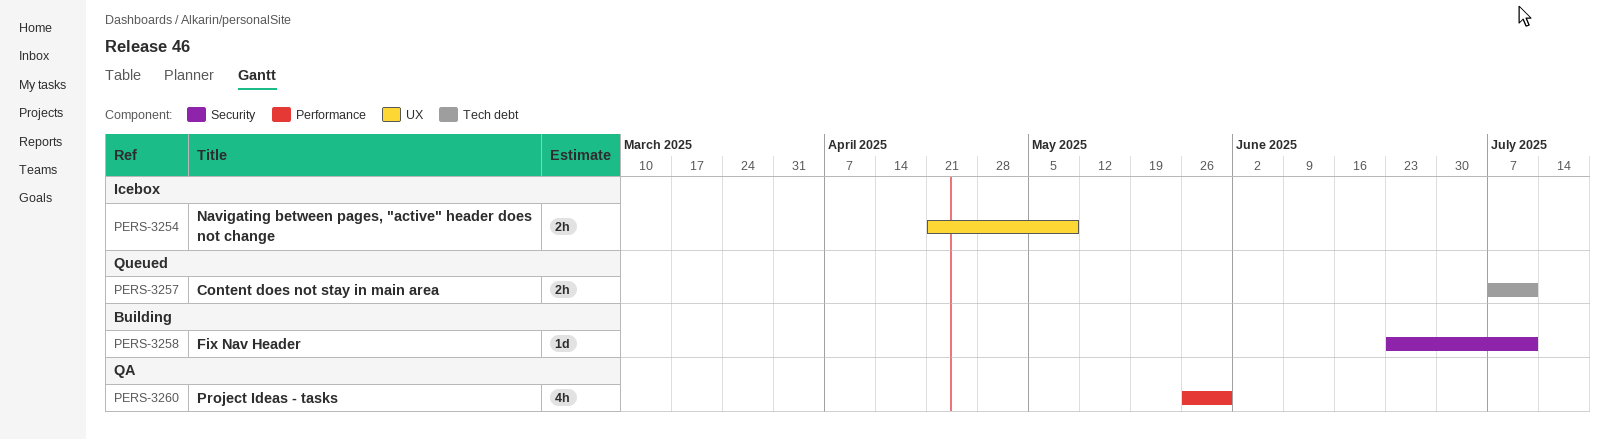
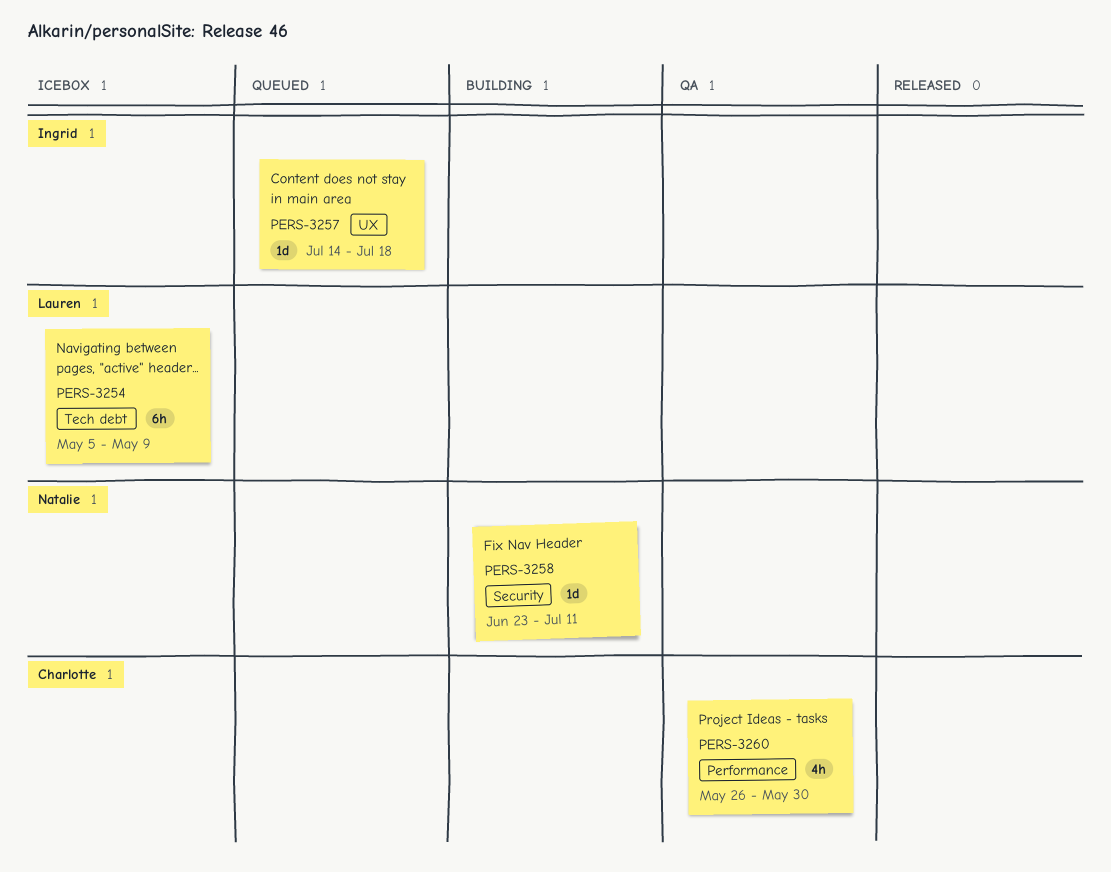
PERS-3254, label: UX -> Tech debt
PERS-3254, estimate: 2h -> 6h
PERS-3254, start: Apr 21 -> May 5
PERS-3257, label: Tech debt -> UX
PERS-3257, estimate: 2h -> 1d
PERS-3257, start: Jul 7 -> Jul 14
PERS-3257, due: Jul 11 -> Jul 18

